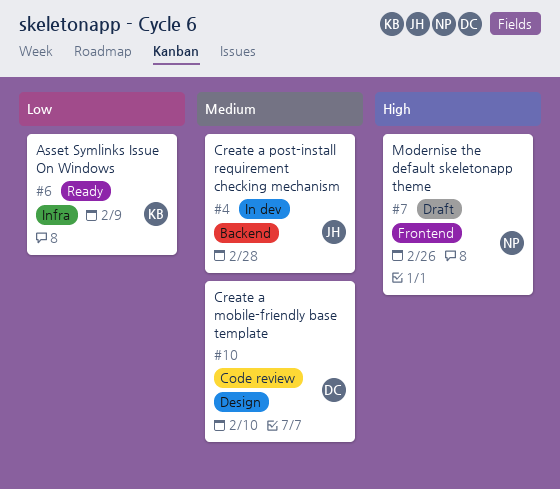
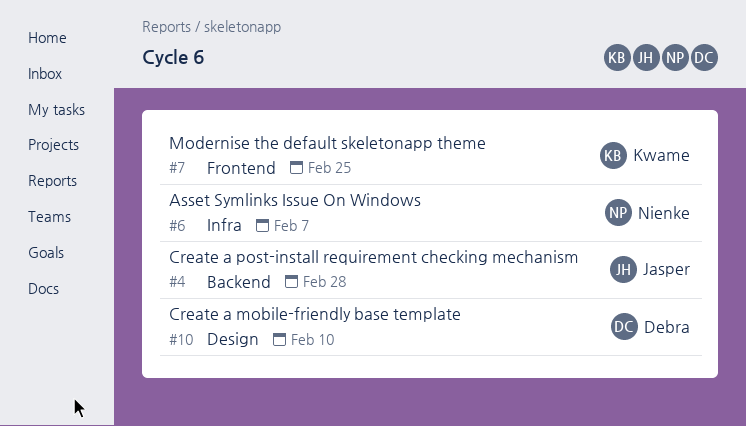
#6, owner: Kwame -> Nienke
#6, due: Feb 9 -> Feb 7
#7, owner: Nienke -> Kwame
#7, due: Feb 26 -> Feb 25

